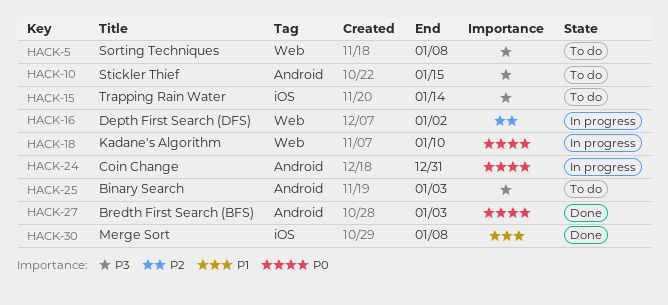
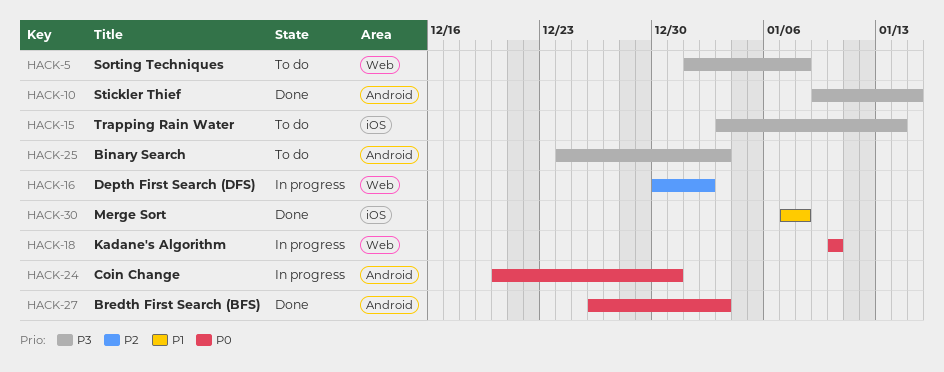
HACK-10, status: To do -> Done

